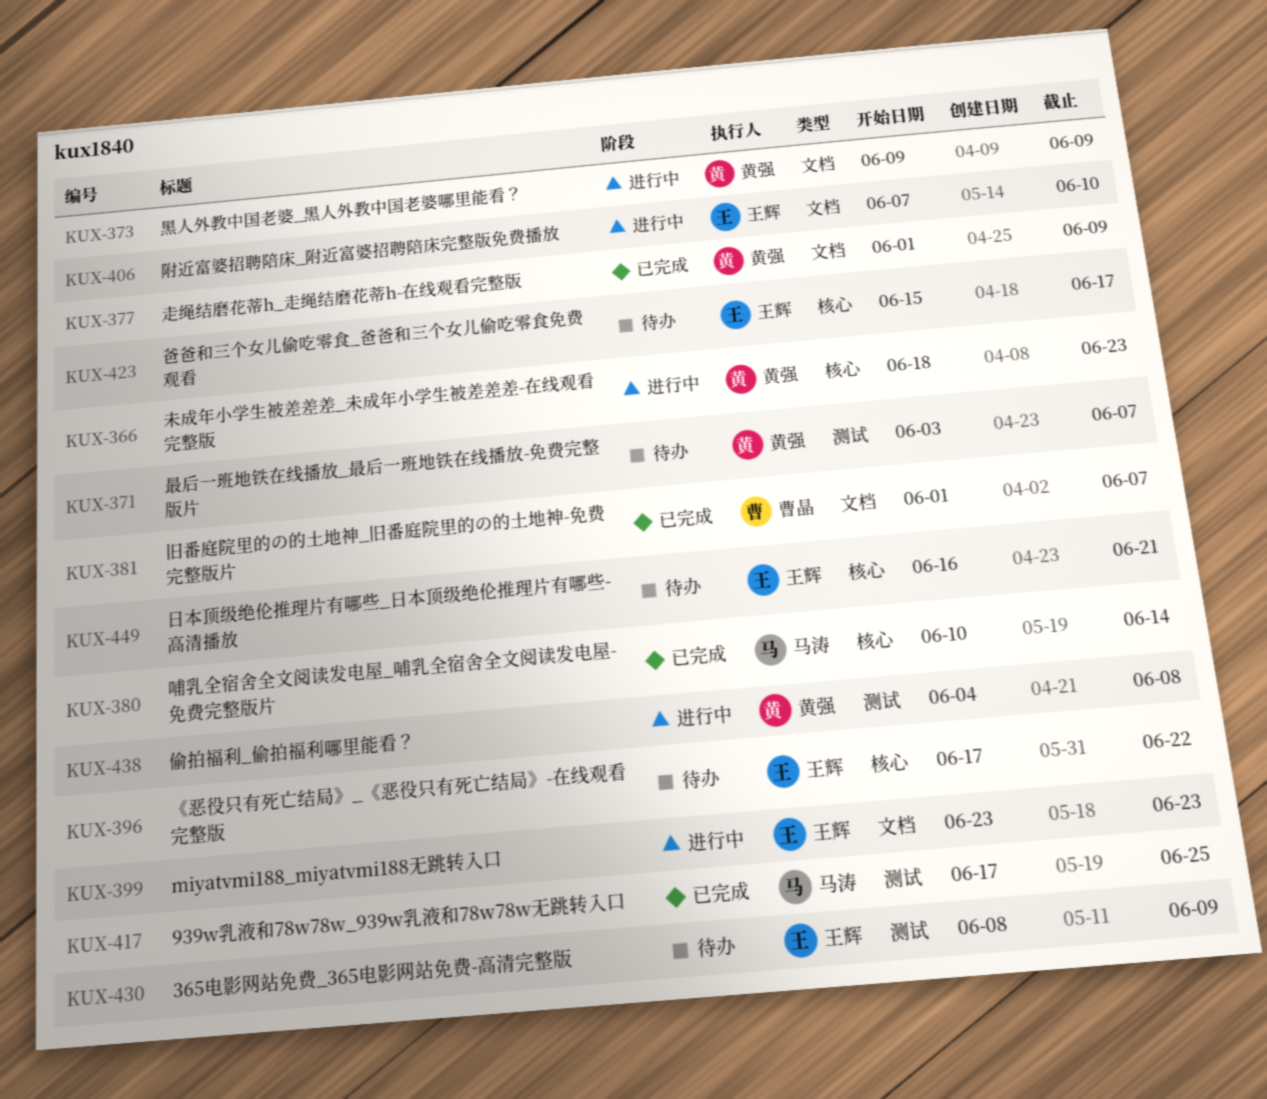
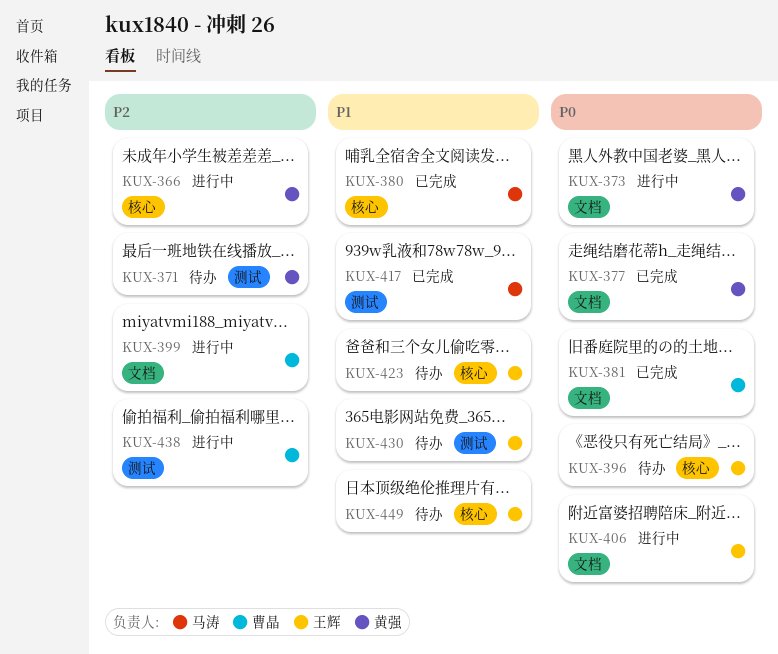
KUX-399, owner: 王辉 -> 曹晶
KUX-438, owner: 黄强 -> 曹晶

